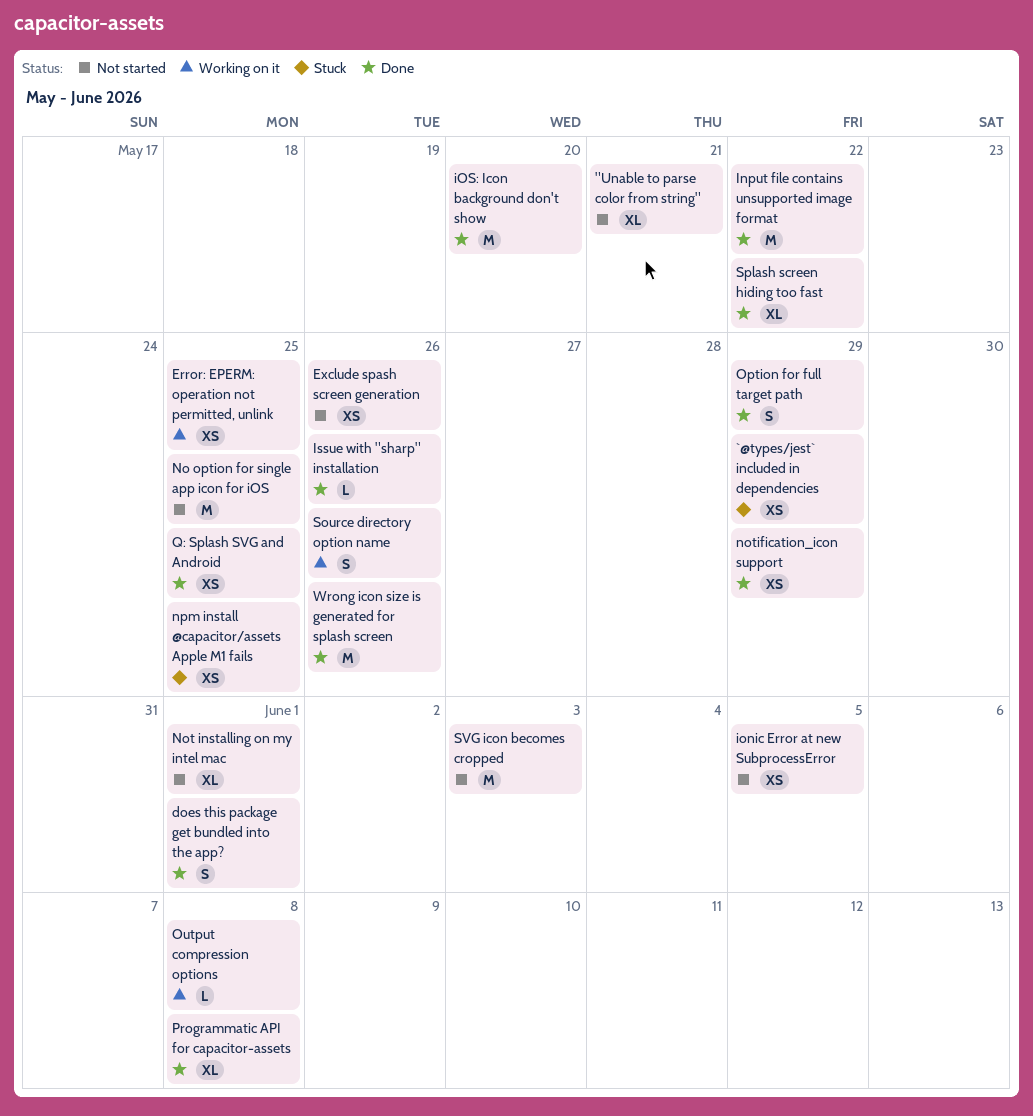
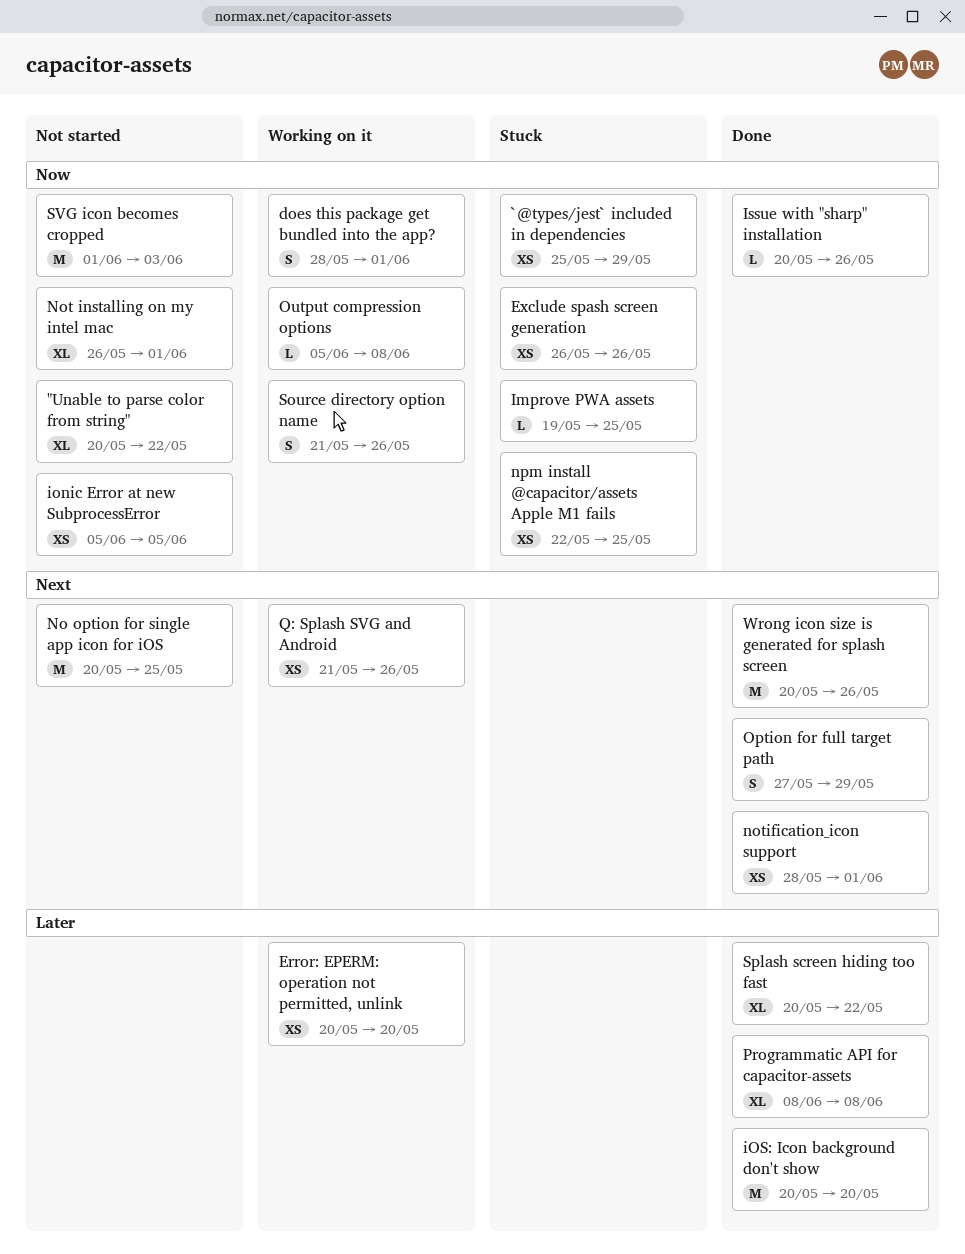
"Unable to parse color from string", due: May 21 -> May 22
does this package get bundled into the app?, status: Done -> Working on it
Error: EPERM: operation not permitted, unlink, due: May 25 -> May 20
Exclude spash screen generation, status: Not started -> Stuck
Improve PWA assets: none -> present
Input file contains unsupported image format: present -> none
notification_icon support, due: May 29 -> Jun 1
Q: Splash SVG and Android, status: Done -> Working on it
Q: Splash SVG and Android, due: May 25 -> May 26

